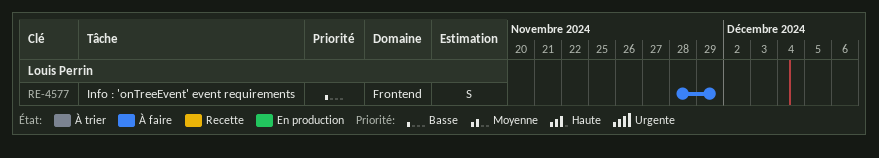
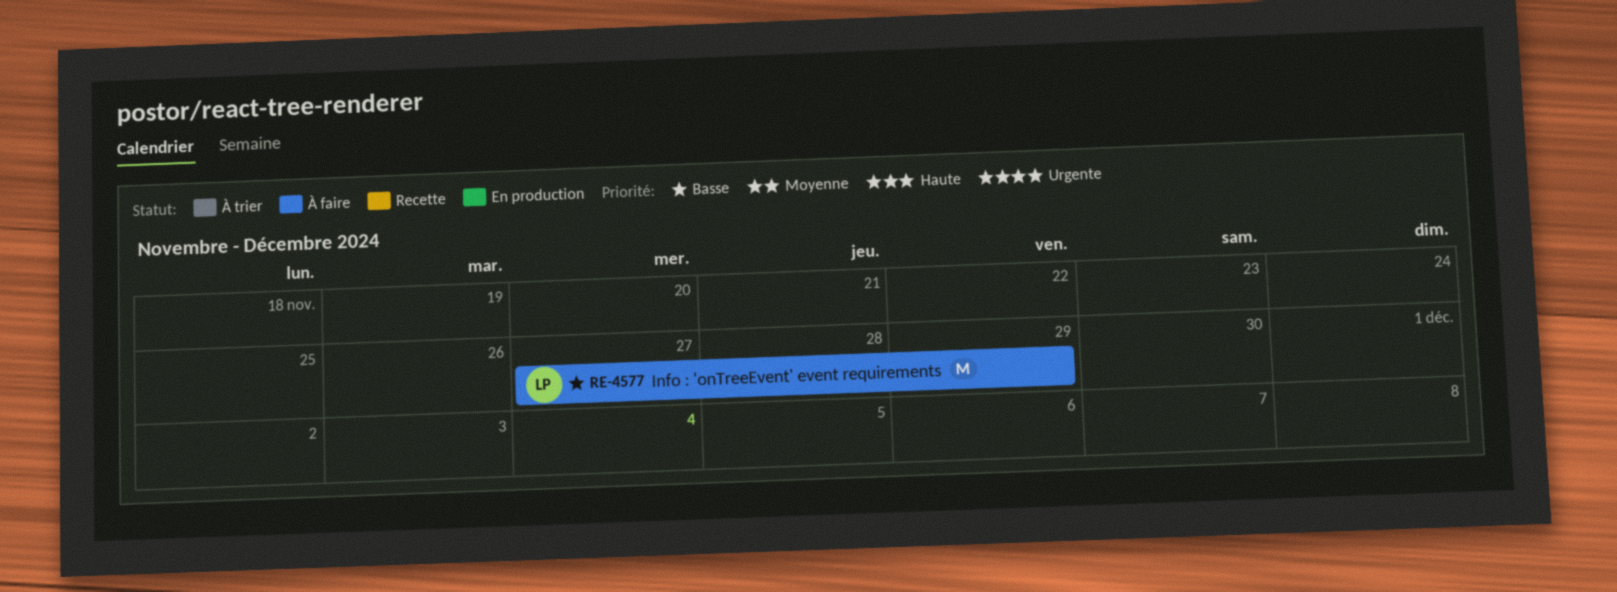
RE-4577, estimate: S -> M
RE-4577, start: Nov 28 -> Nov 27

